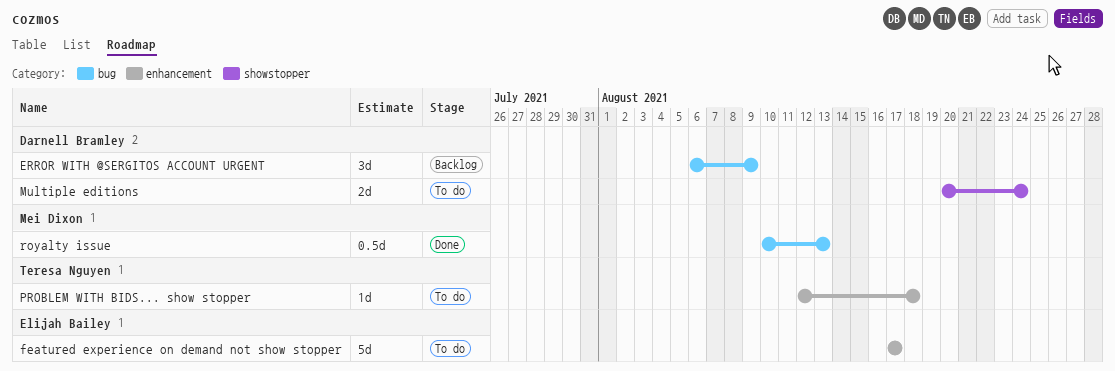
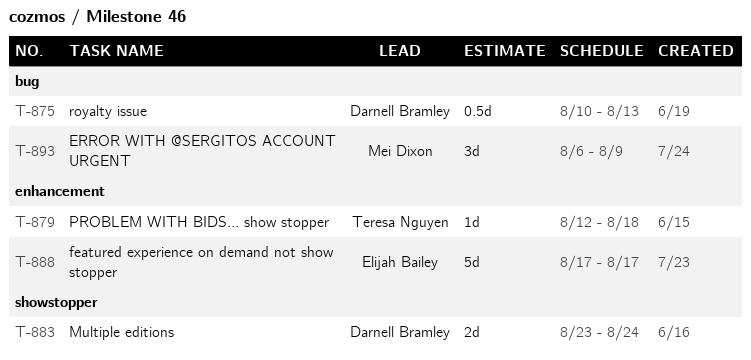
ERROR WITH @SERGITOS ACCOUNT URGENT, owner: Darnell Bramley -> Mei Dixon
Multiple editions, start: Aug 20 -> Aug 23
royalty issue, owner: Mei Dixon -> Darnell Bramley

